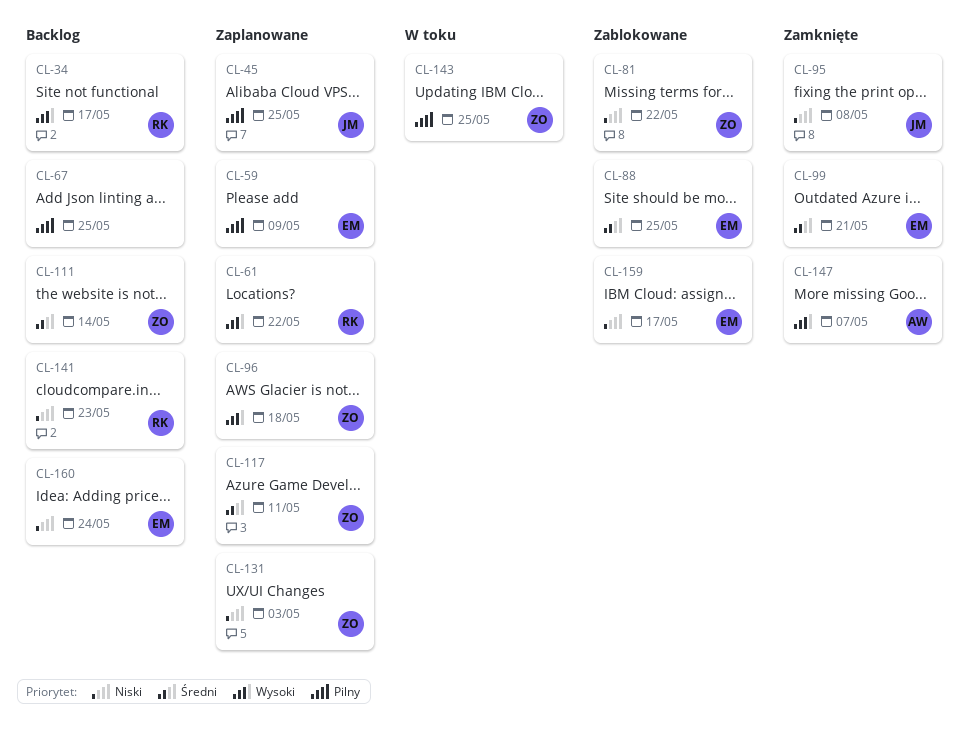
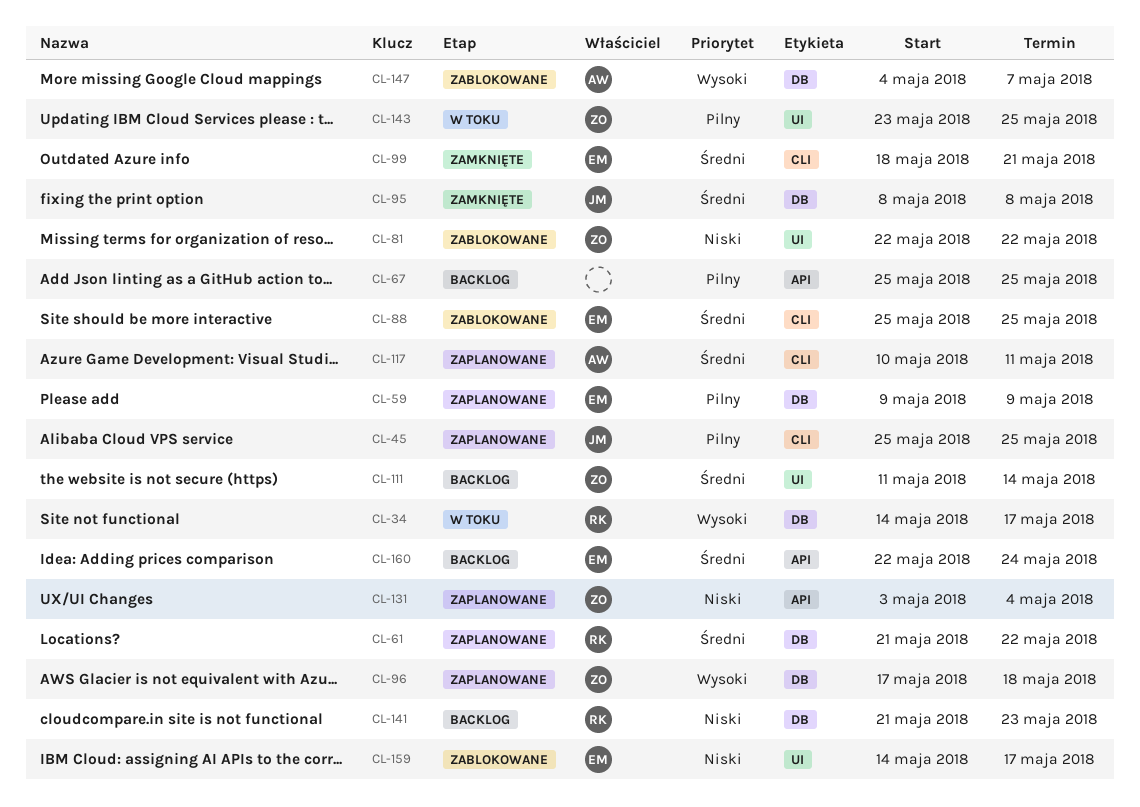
CL-34, status: Backlog -> W toku
CL-61, priority: Wysoki -> Średni
CL-95, priority: Niski -> Średni
CL-117, owner: ZO -> AW
CL-131, due: May 3 -> May 4
CL-147, status: Zamknięte -> Zablokowane
CL-160, priority: Niski -> Średni

